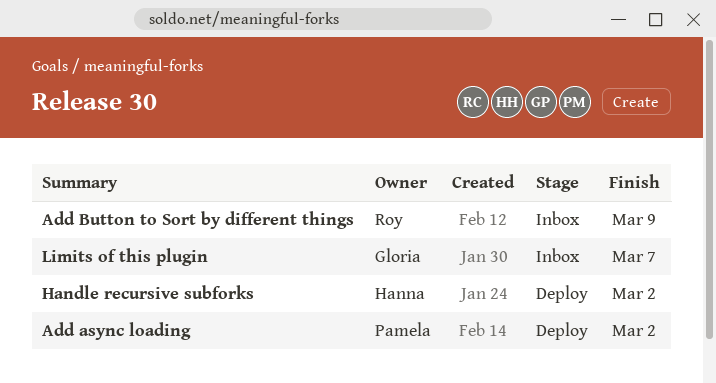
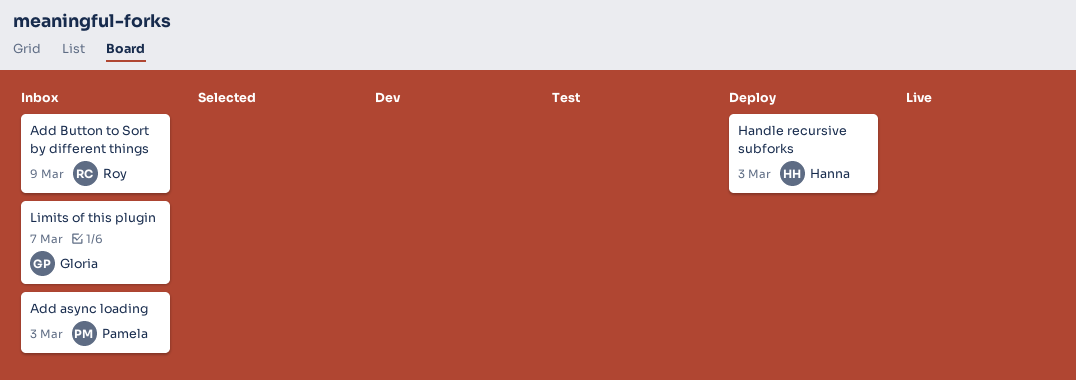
Add async loading, status: Deploy -> Inbox
Add async loading, due: Mar 2 -> Mar 3
Handle recursive subforks, due: Mar 2 -> Mar 3

